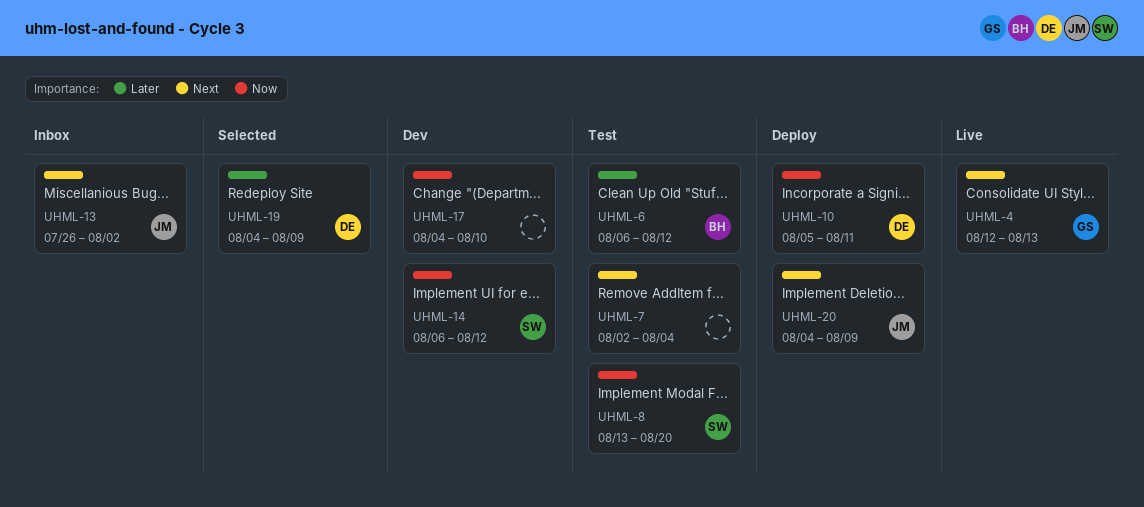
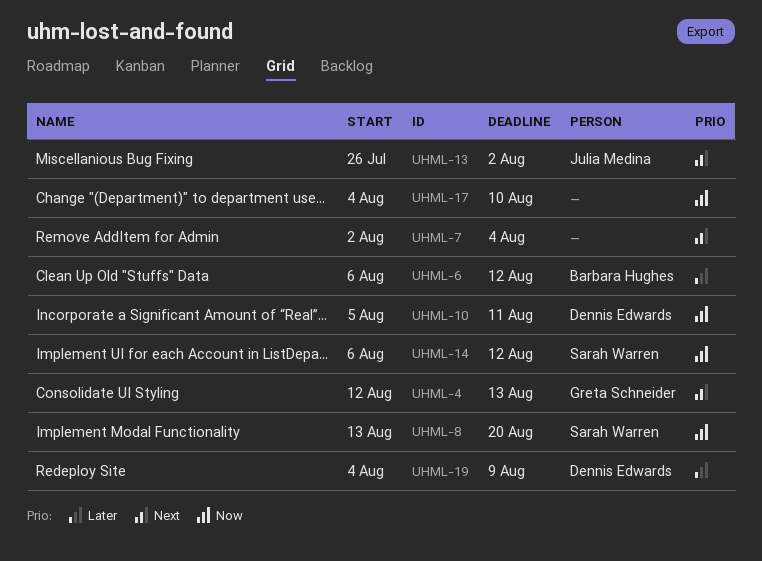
UHML-20: present -> none

